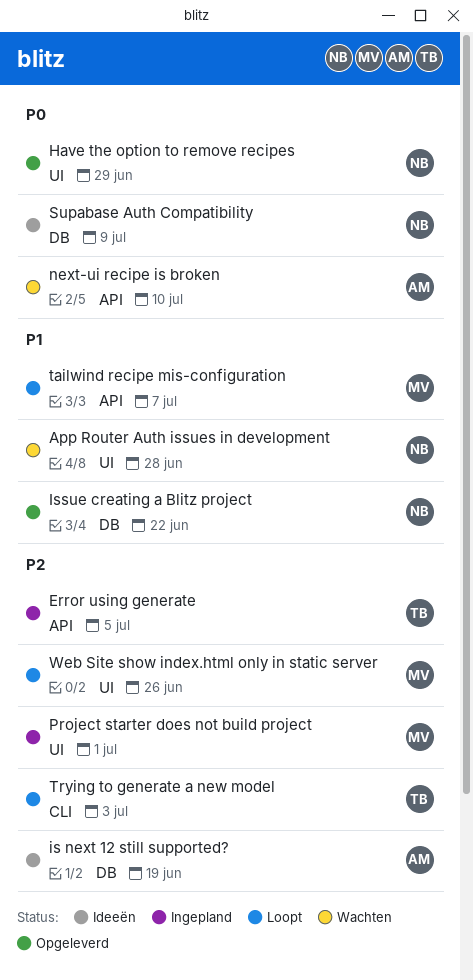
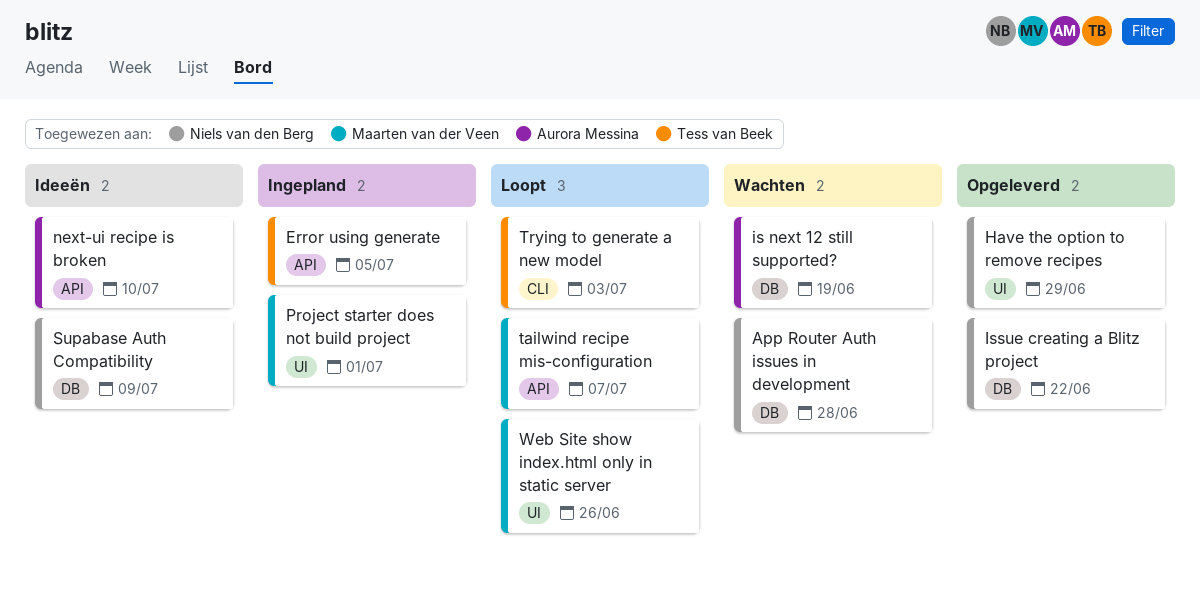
App Router Auth issues in development, label: UI -> DB
is next 12 still supported?, status: Ideeën -> Wachten
next-ui recipe is broken, status: Wachten -> Ideeën

